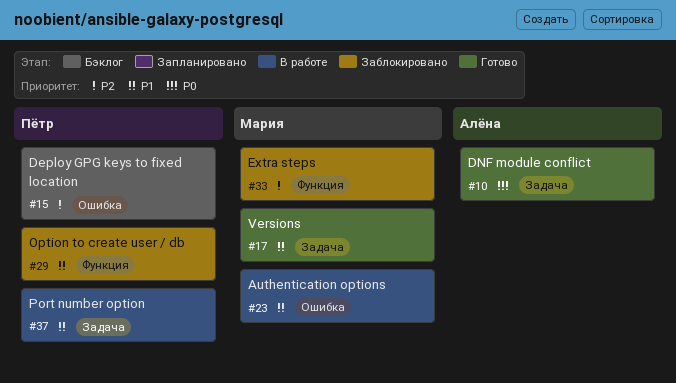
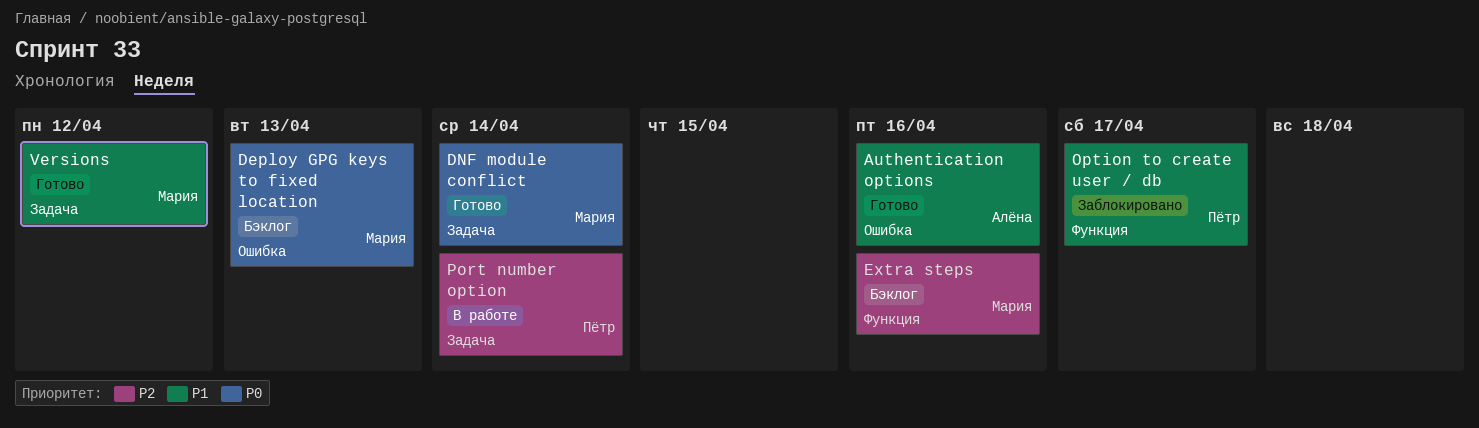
Authentication options, status: В работе -> Готово
Authentication options, owner: Мария -> Алёна
Deploy GPG keys to fixed location, owner: Пётр -> Мария
Deploy GPG keys to fixed location, priority: P2 -> P0
DNF module conflict, owner: Алёна -> Мария
Extra steps, status: Заблокировано -> Бэклог
Port number option, priority: P1 -> P2

